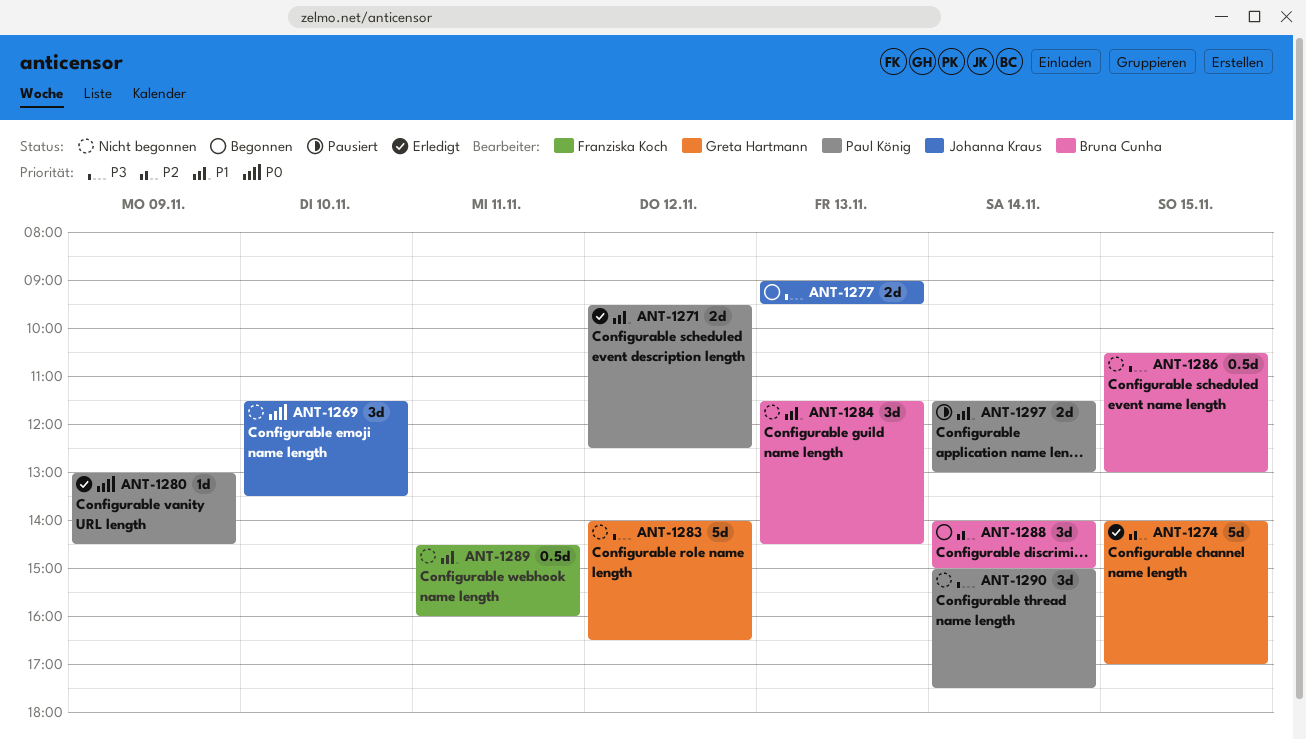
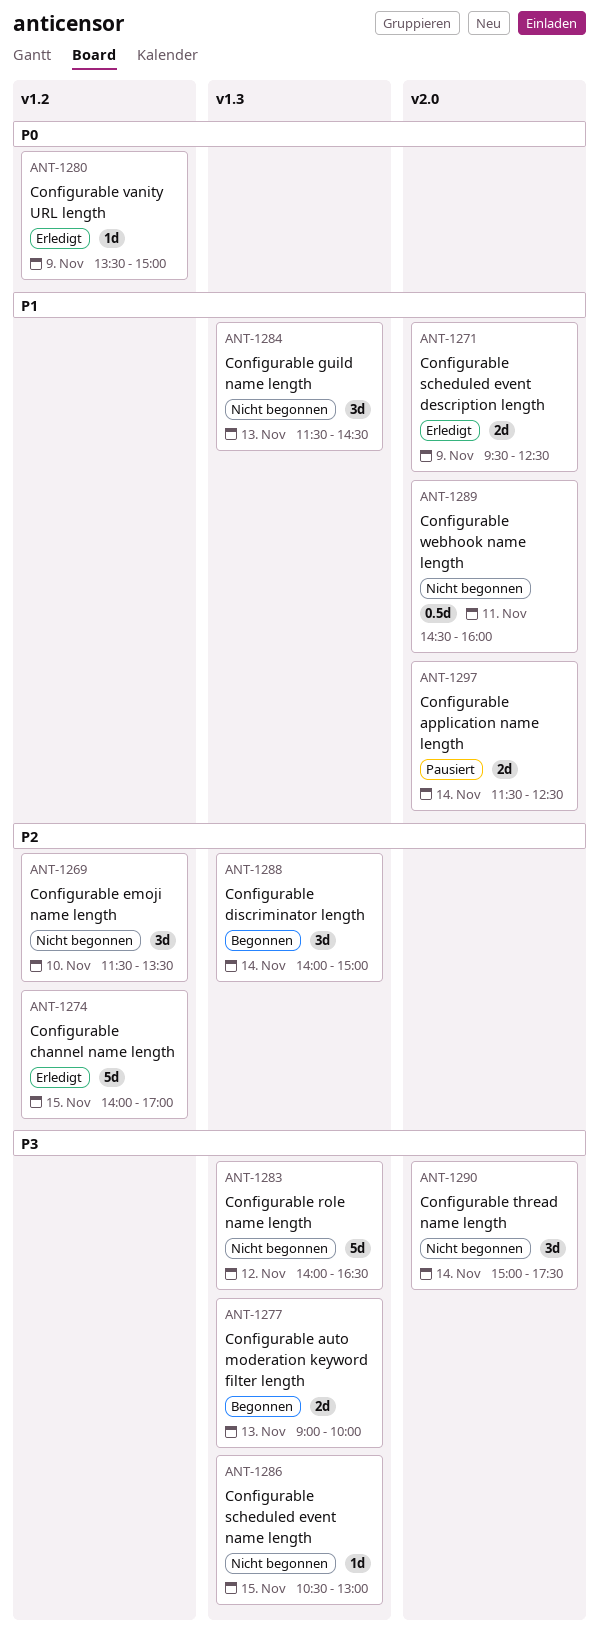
ANT-1269, priority: P0 -> P2
ANT-1271, day: Nov 12 -> Nov 9
ANT-1277, ends: 09:30 -> 10:00
ANT-1280, begins: 13:00 -> 13:30
ANT-1280, ends: 14:30 -> 15:00
ANT-1286, estimate: 0.5d -> 1d
ANT-1297, ends: 13:00 -> 12:30

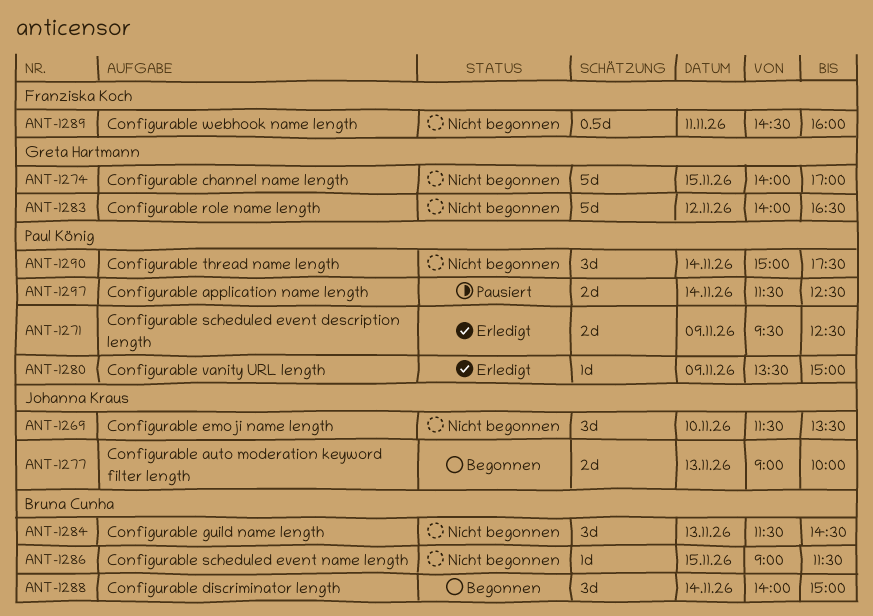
ANT-1274, status: Erledigt -> Nicht begonnen
ANT-1286, begins: 10:30 -> 09:00
ANT-1286, ends: 13:00 -> 11:30

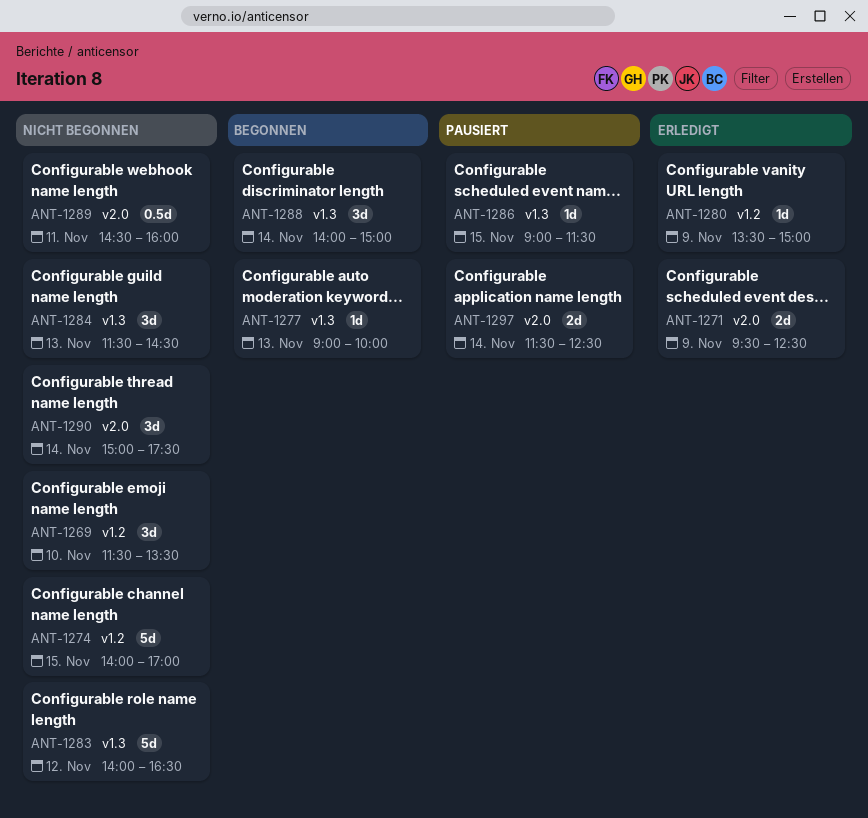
ANT-1277, estimate: 2d -> 1d
ANT-1286, status: Nicht begonnen -> Pausiert

